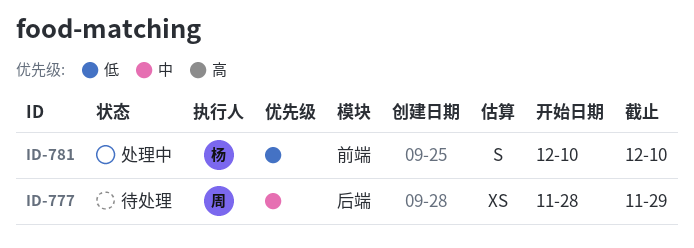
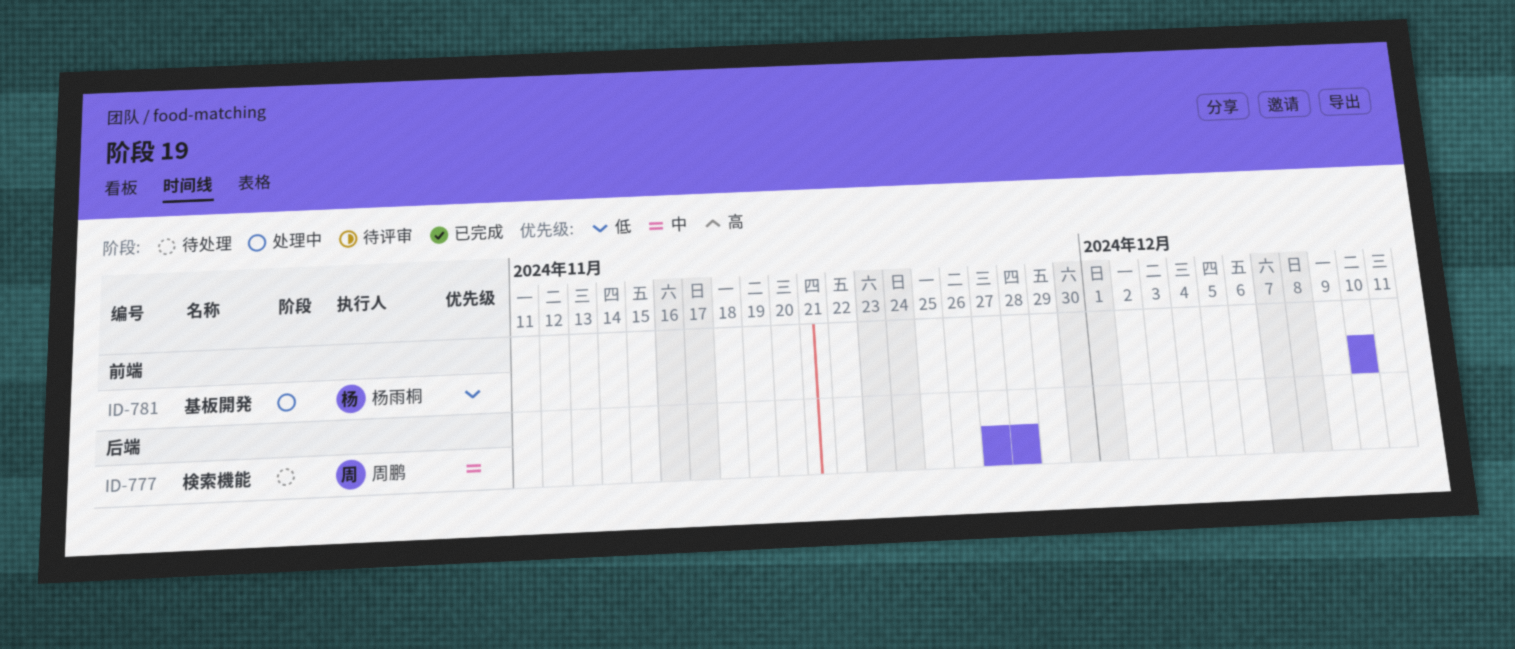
ID-777, start: Nov 28 -> Nov 27
ID-777, due: Nov 29 -> Nov 28

